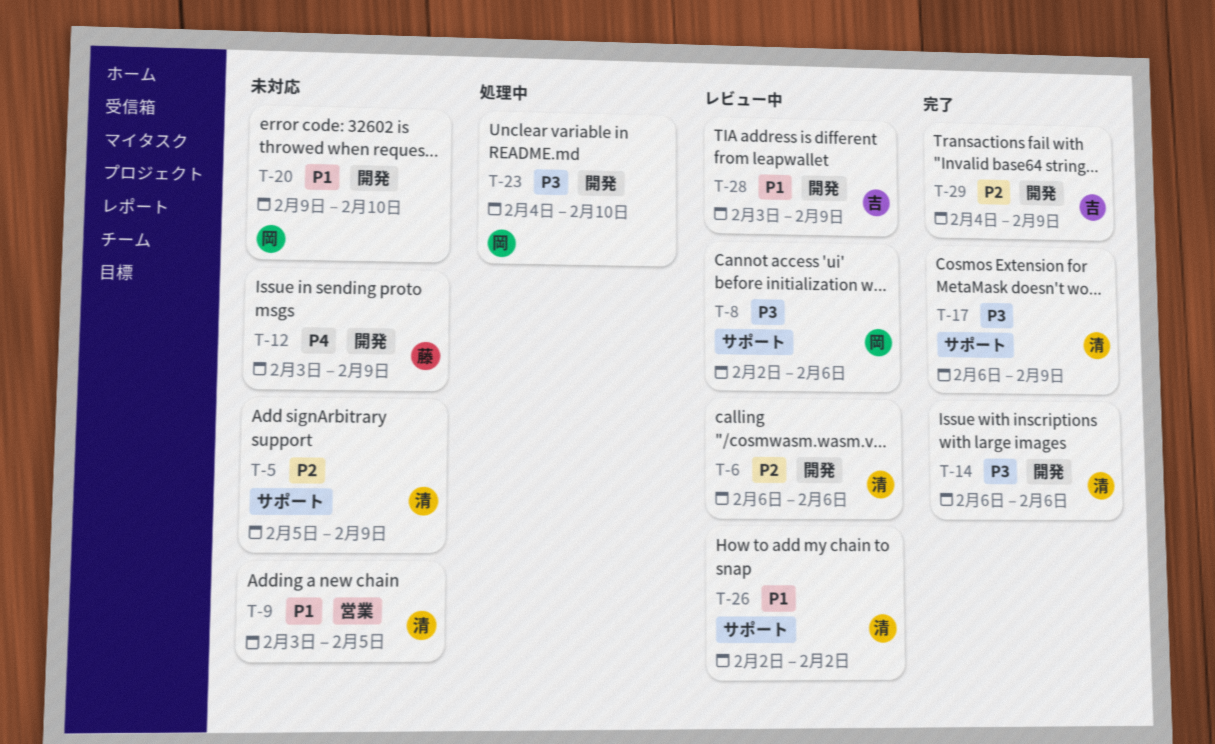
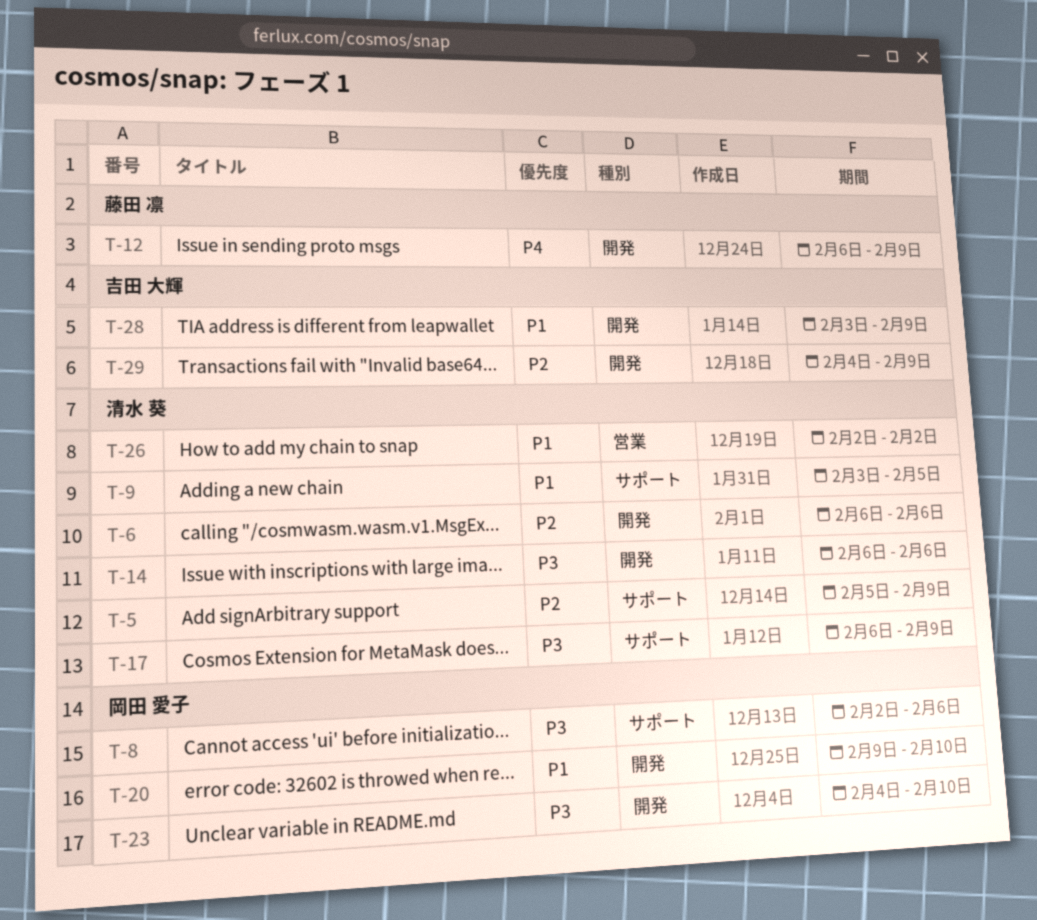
T-9, label: 営業 -> サポート
T-12, start: Feb 3 -> Feb 6
T-26, label: サポート -> 営業

